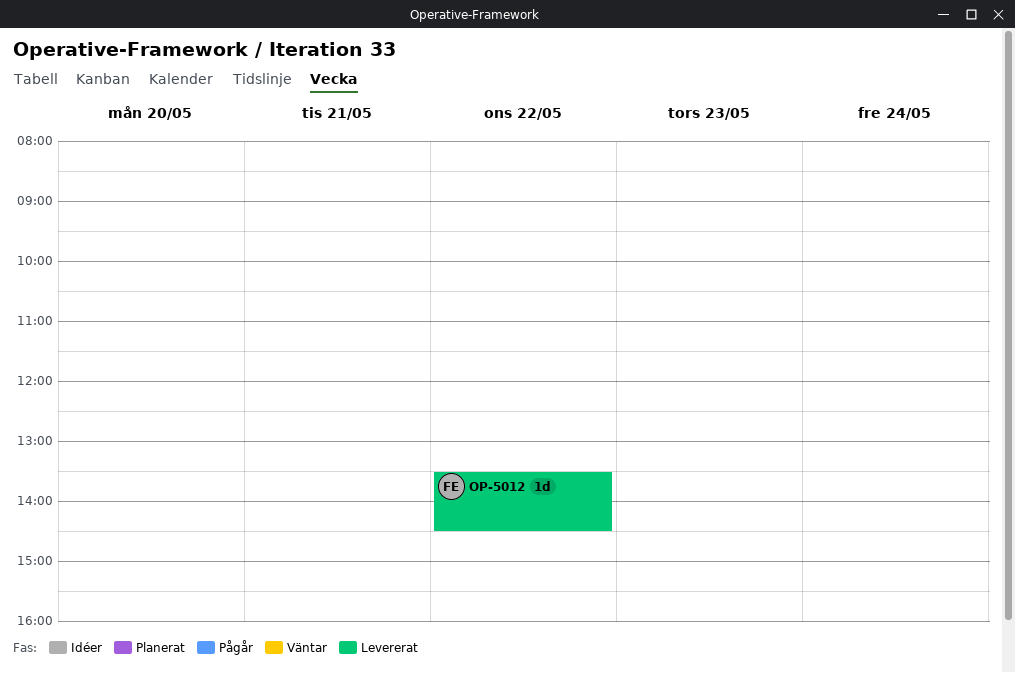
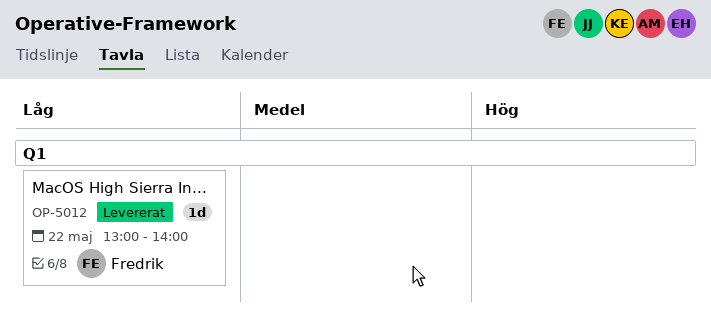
OP-5012, begins: 13:30 -> 13:00
OP-5012, ends: 14:30 -> 14:00

